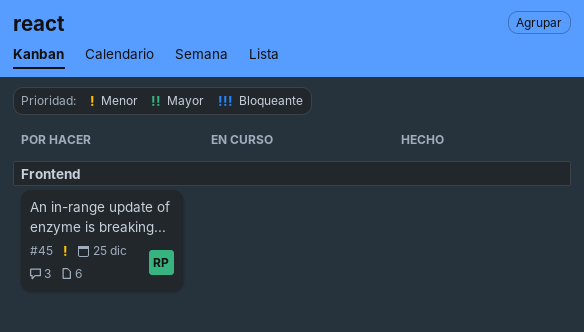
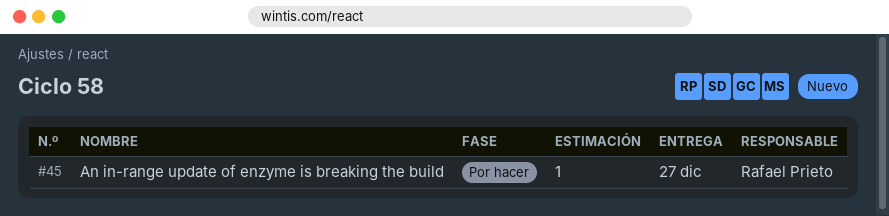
#45, due: Dec 25 -> Dec 27

